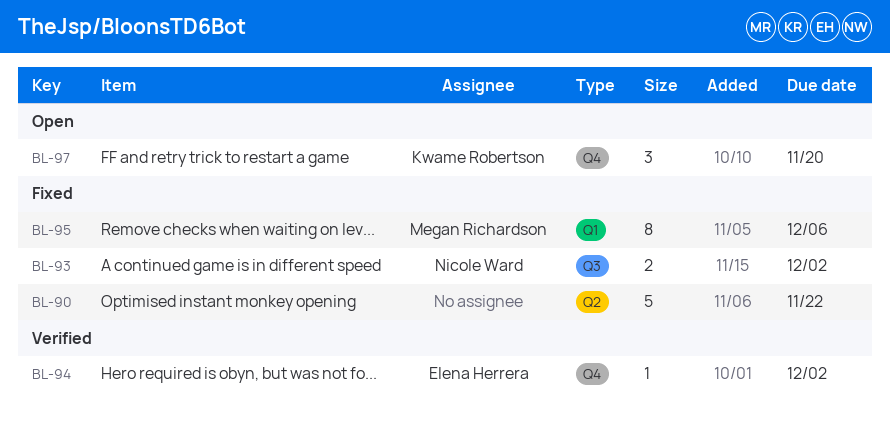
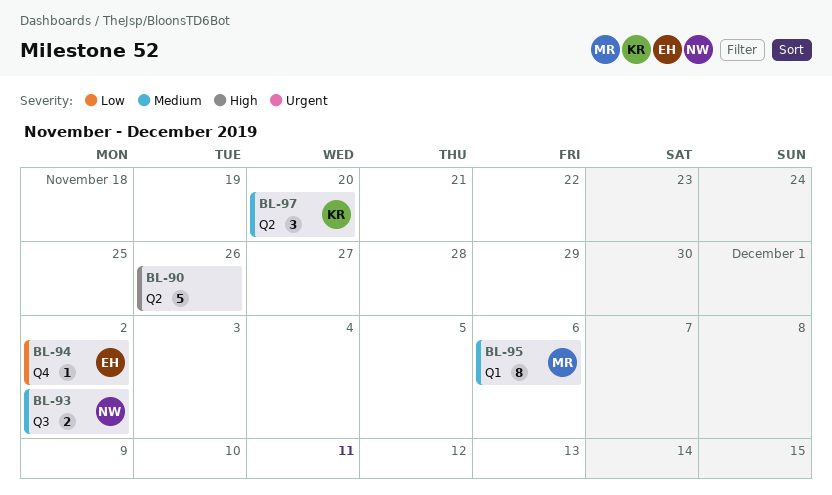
BL-90, due: Nov 22 -> Nov 26
BL-97, label: Q4 -> Q2

